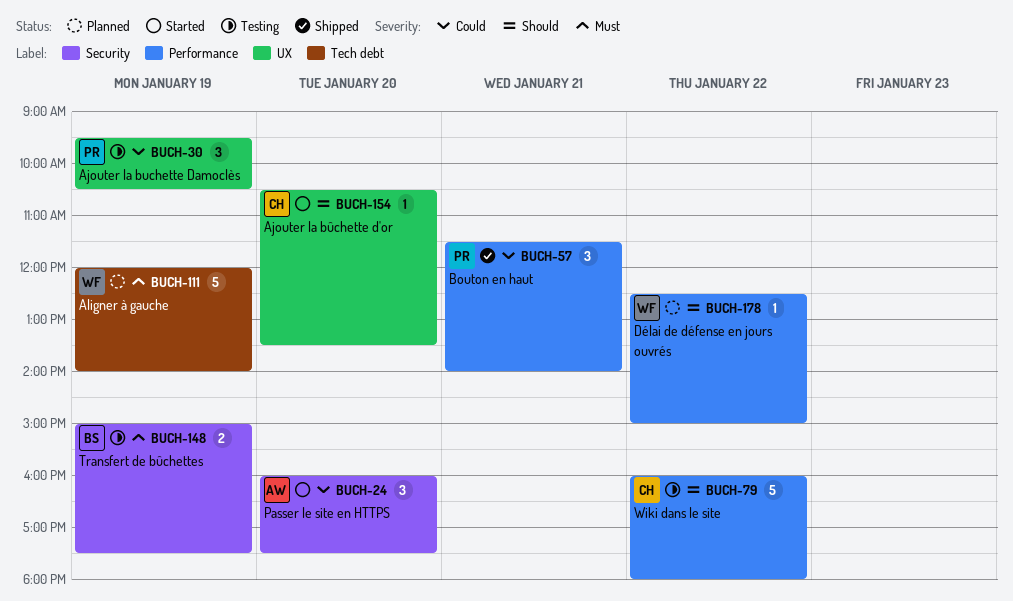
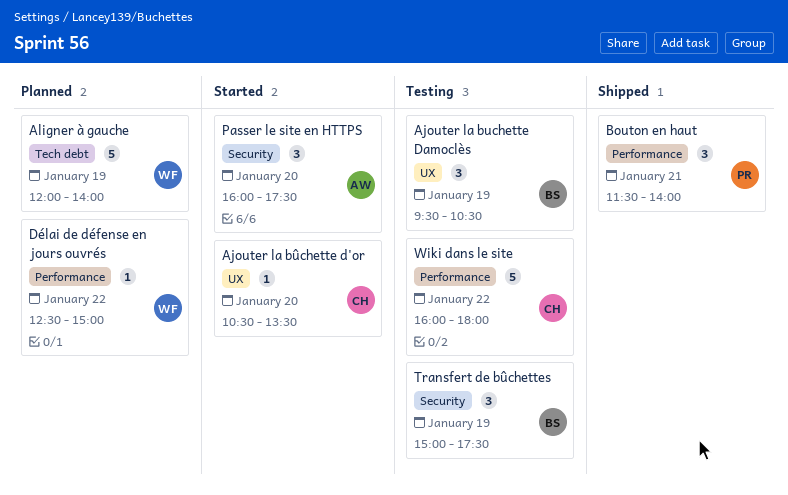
Ajouter la buchette Damoclès, owner: PR -> BS
Transfert de bûchettes, estimate: 2 -> 3

